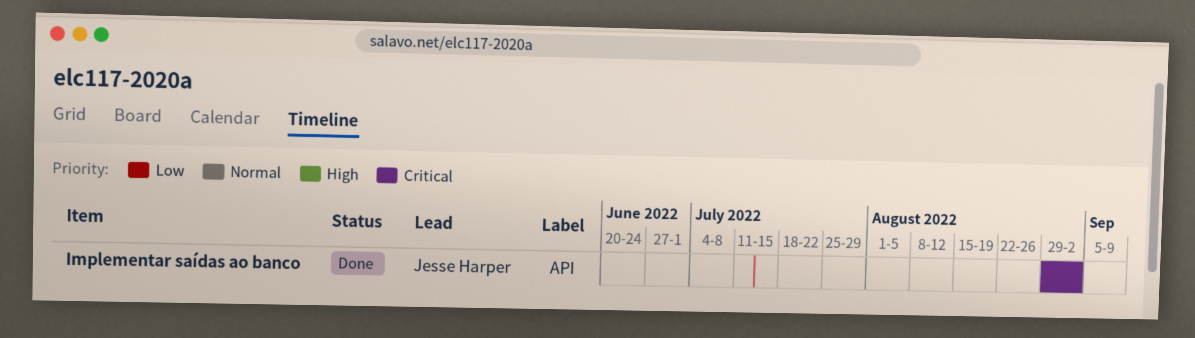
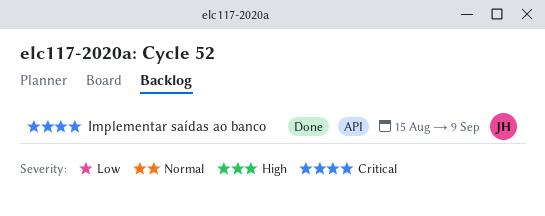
Implementar saídas ao banco, start: Aug 29 -> Aug 15
Implementar saídas ao banco, due: Sep 2 -> Sep 9

